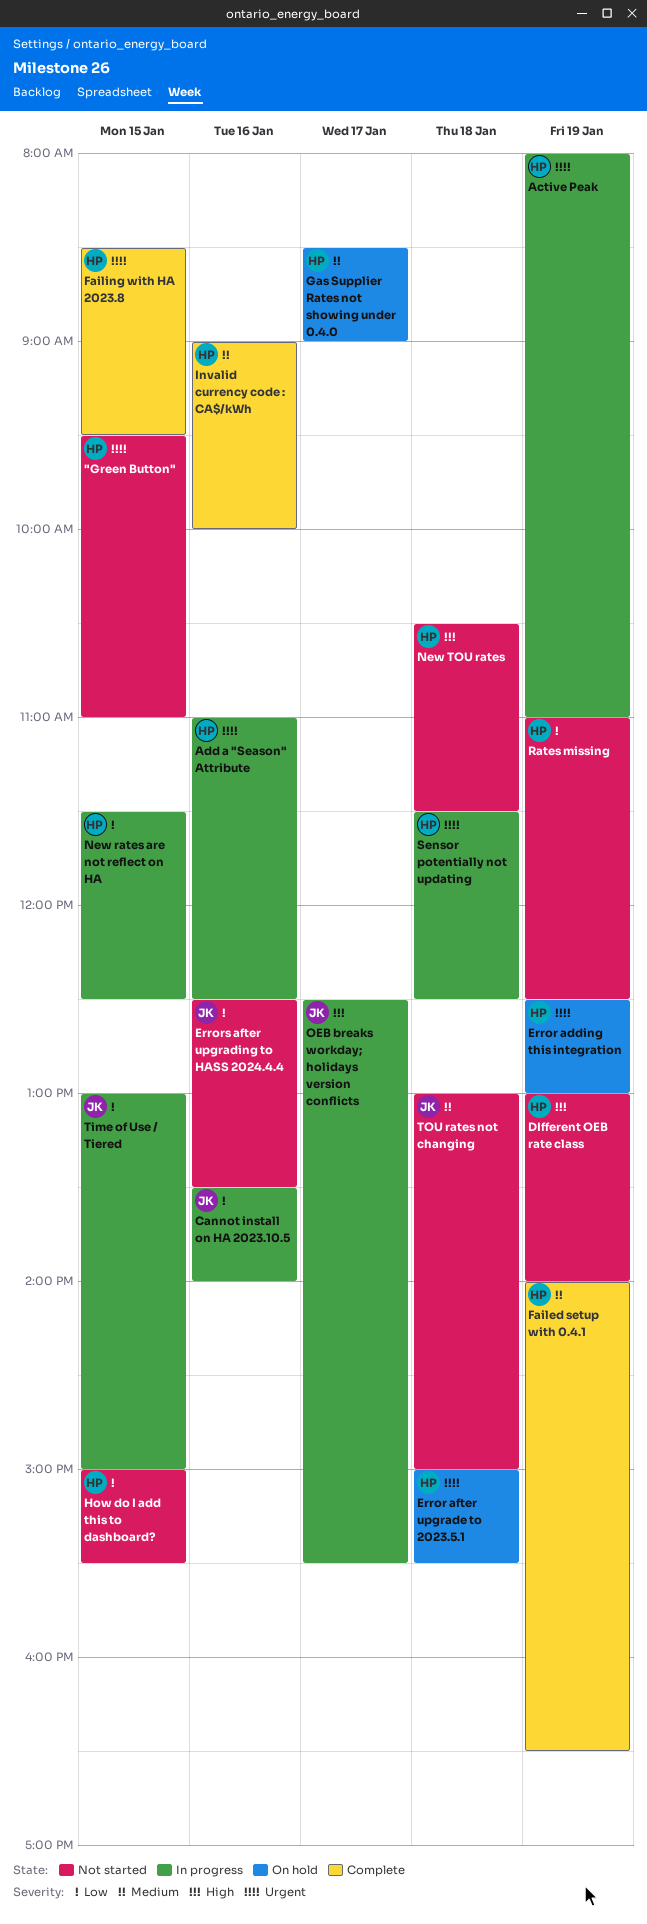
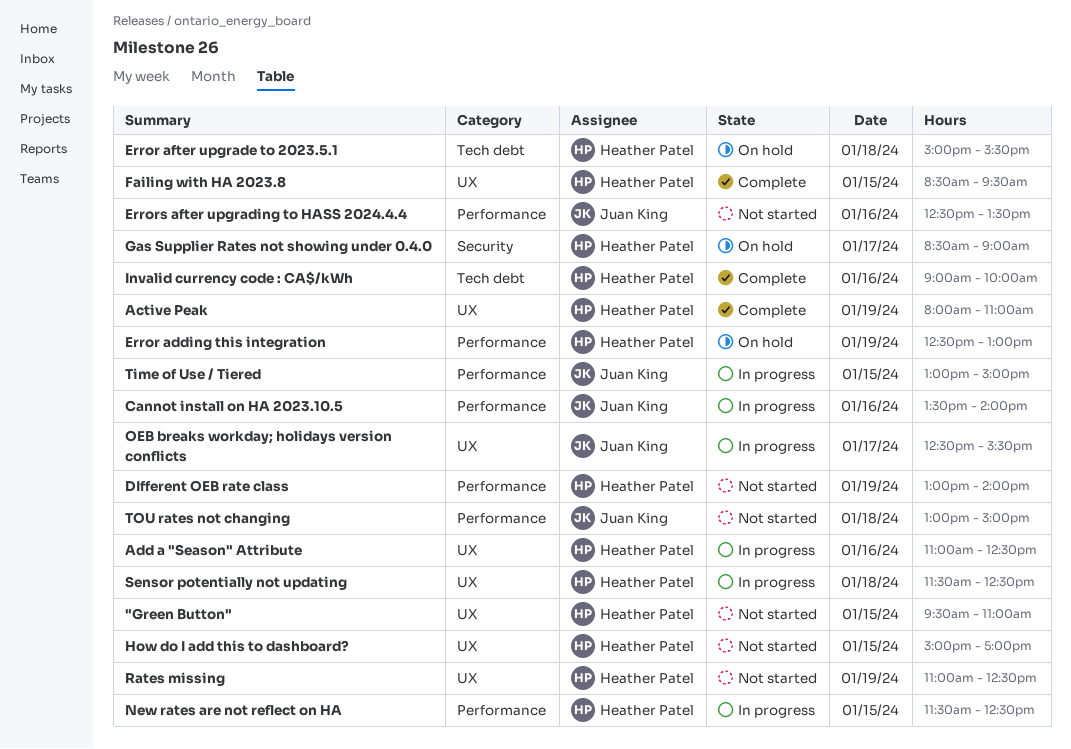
Active Peak, status: In progress -> Complete
Failed setup with 0.4.1: present -> none
How do I add this to dashboard?, ends: 15:30 -> 17:00
New TOU rates: present -> none

